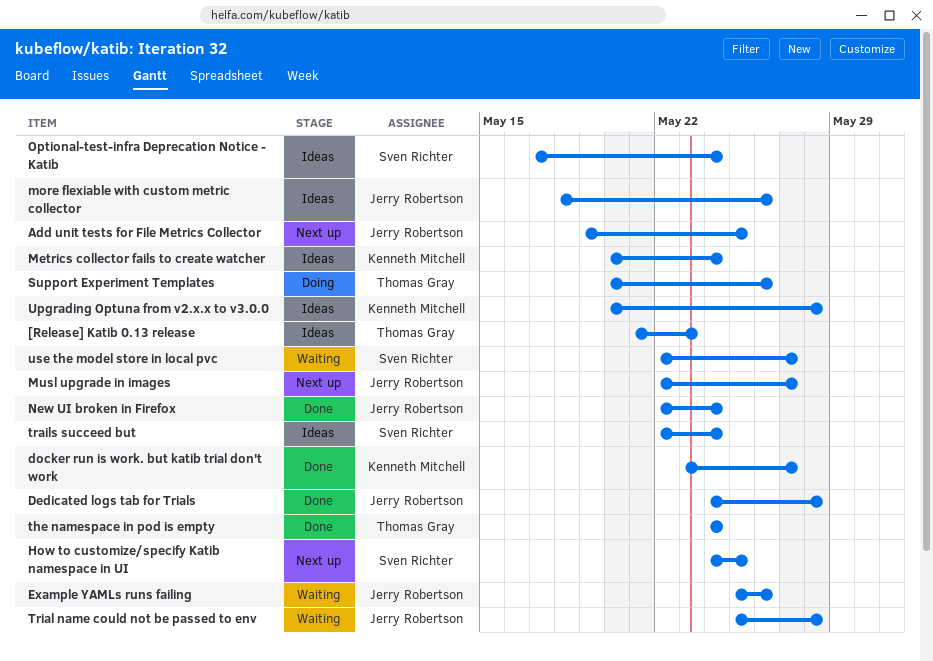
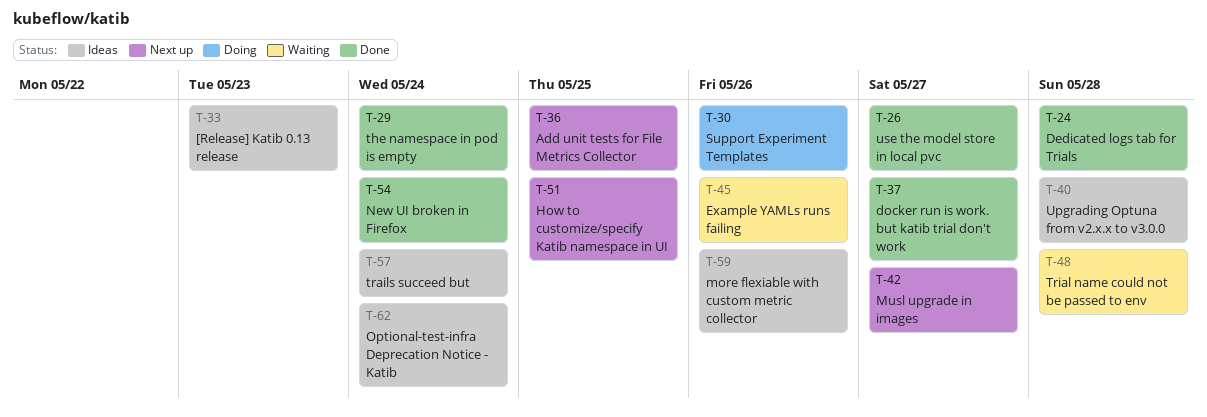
Metrics collector fails to create watcher: present -> none
use the model store in local pvc, status: Waiting -> Done

